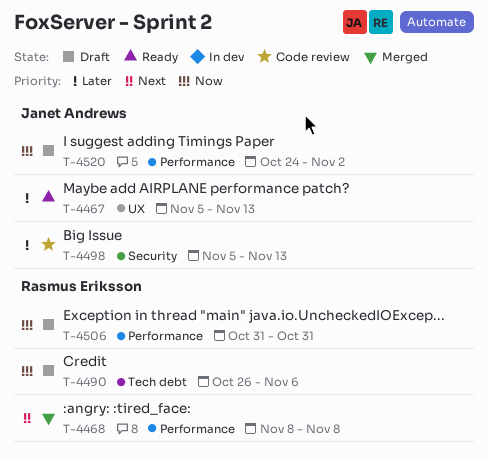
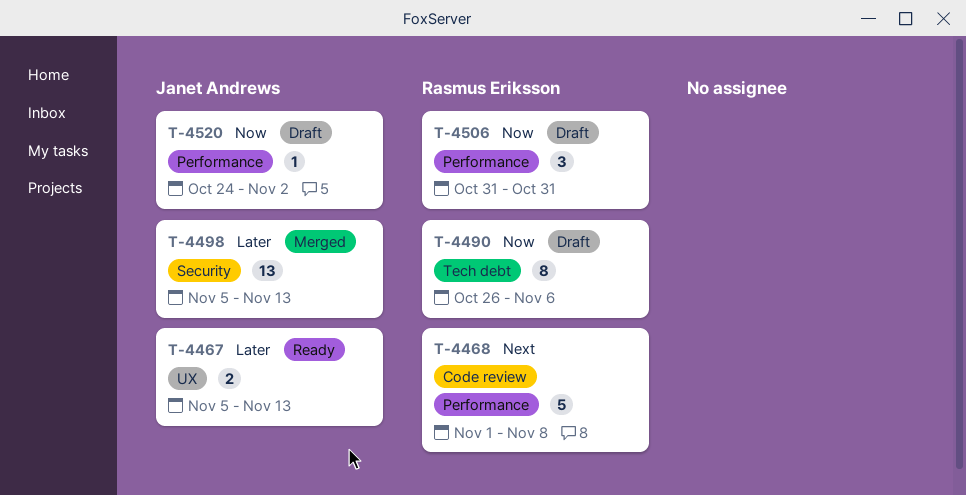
T-4468, status: Merged -> Code review
T-4468, start: Nov 8 -> Nov 1
T-4498, status: Code review -> Merged

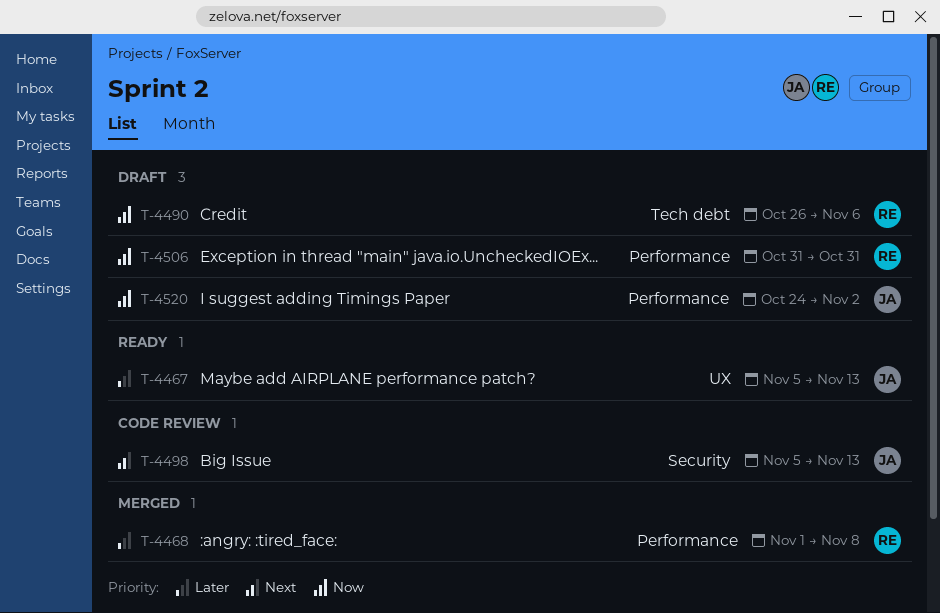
T-4468, status: Code review -> Merged
T-4468, priority: Next -> Later
T-4498, status: Merged -> Code review
T-4498, priority: Later -> Next

